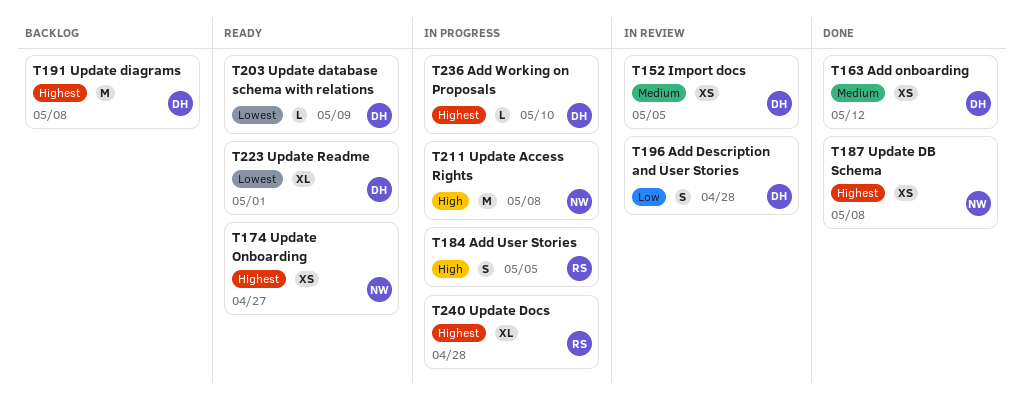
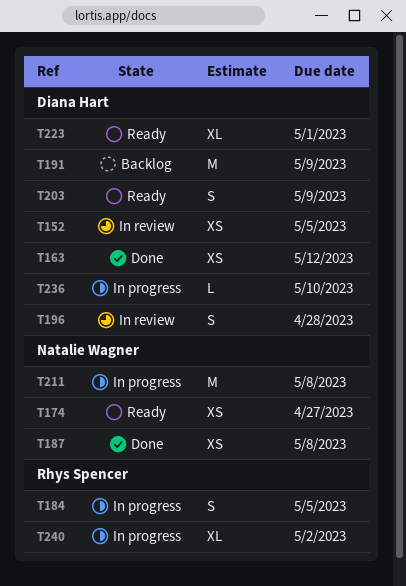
T191, due: May 8 -> May 9
T203, estimate: L -> S
T240, due: Apr 28 -> May 2

